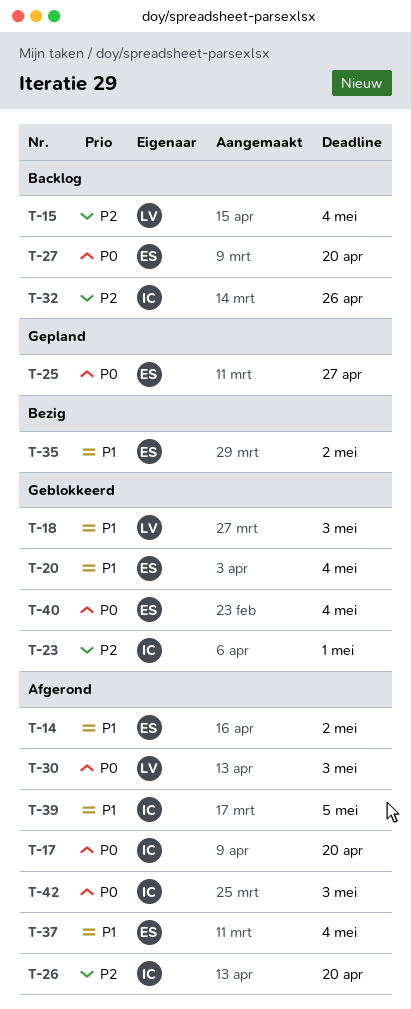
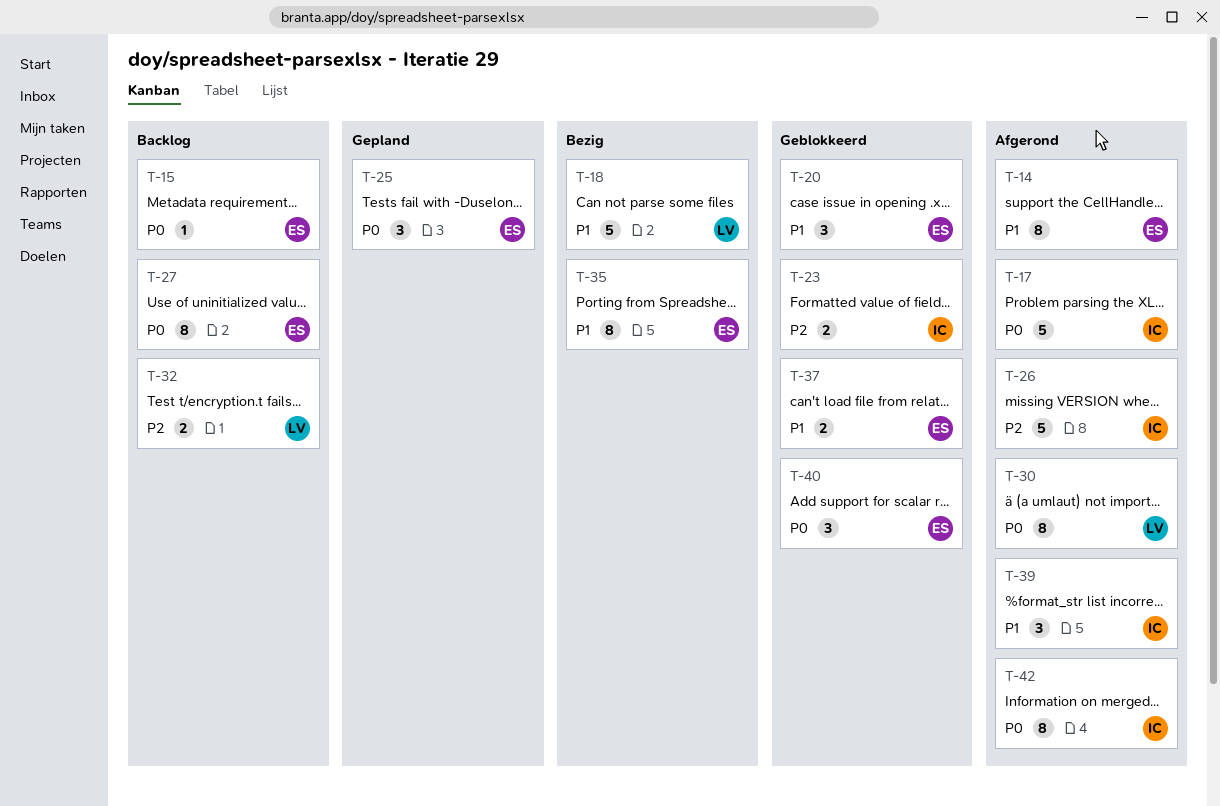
T-15, owner: LV -> ES
T-15, priority: P2 -> P0
T-18, status: Geblokkeerd -> Bezig
T-32, owner: IC -> LV
T-37, status: Afgerond -> Geblokkeerd

